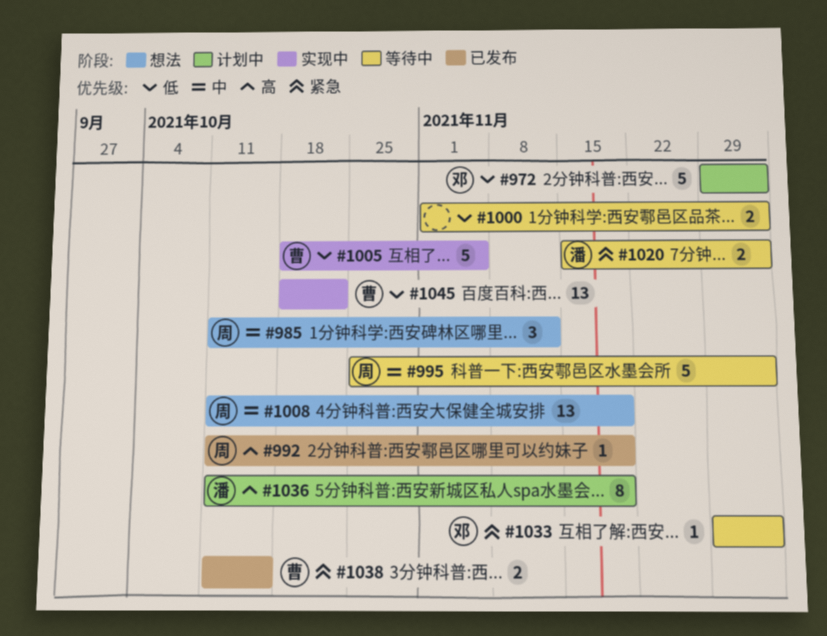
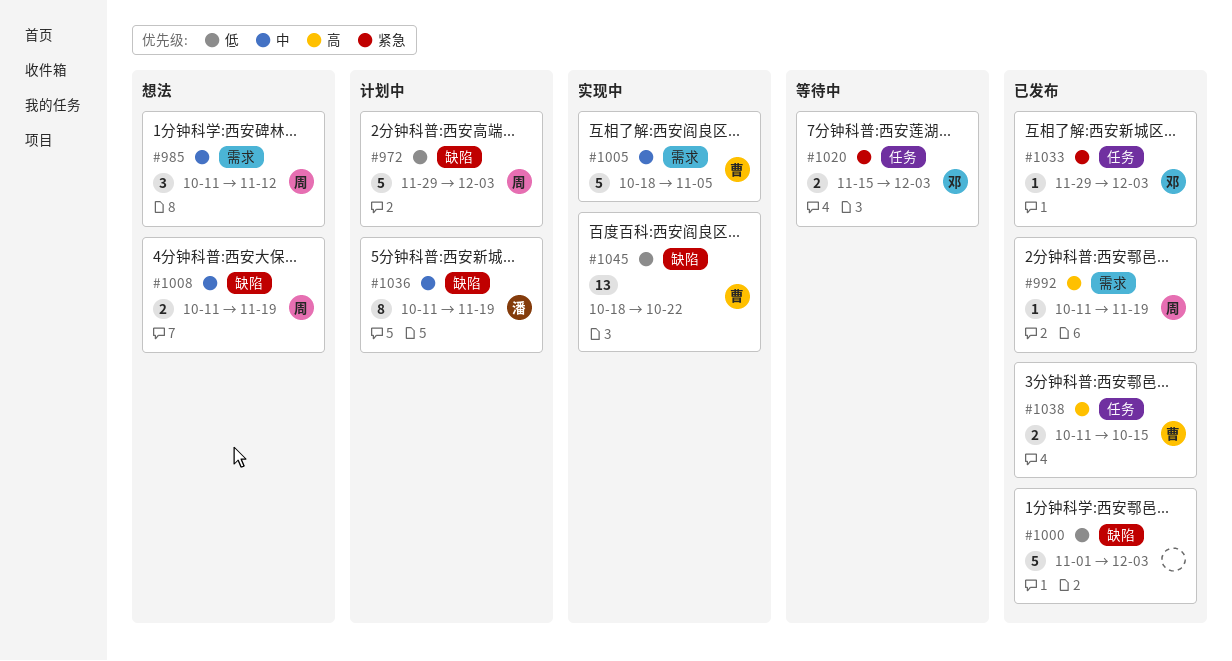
#972, owner: 邓 -> 周
#995: present -> none
#1000, status: 等待中 -> 已发布
#1000, estimate: 2 -> 5
#1005, priority: 低 -> 中
#1008, estimate: 13 -> 2
#1020, owner: 潘 -> 邓
#1033, status: 等待中 -> 已发布
#1036, priority: 高 -> 中
#1038, priority: 紧急 -> 高

